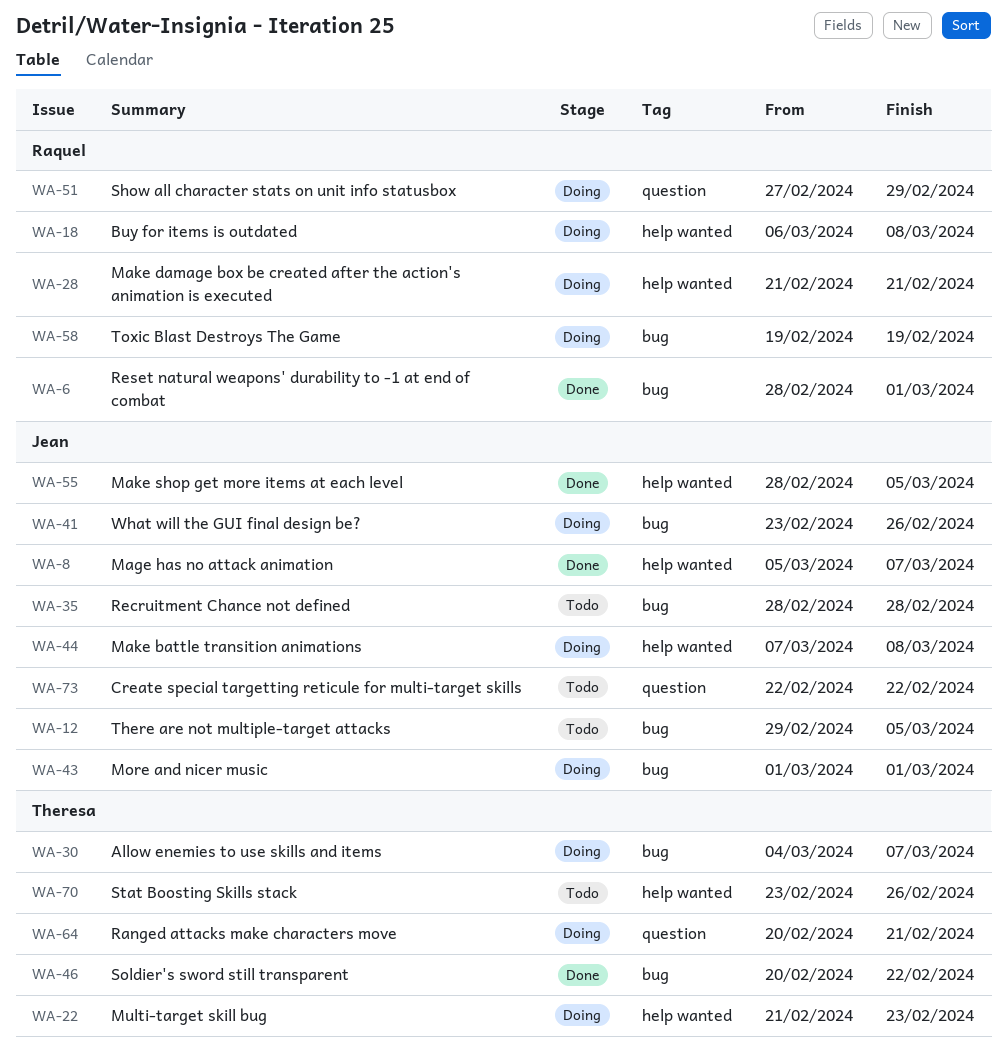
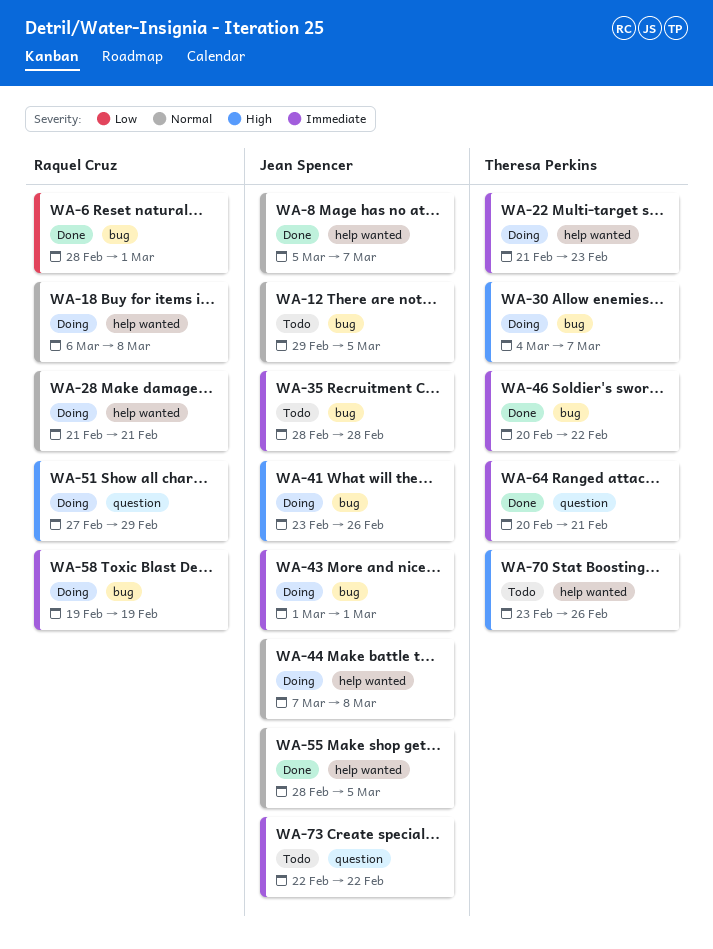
WA-64, status: Doing -> Done

